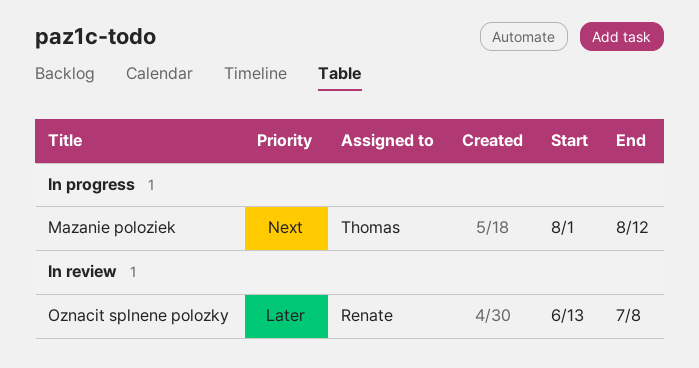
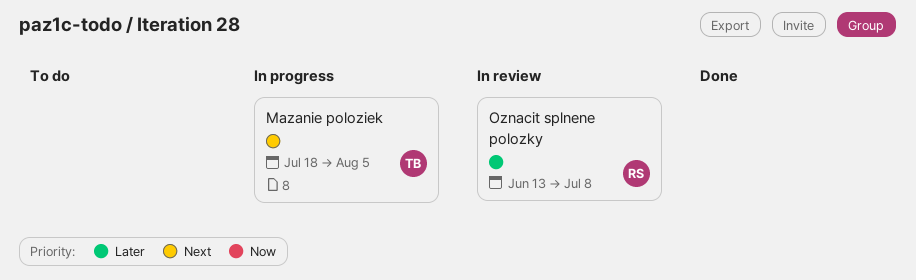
Mazanie poloziek, start: Aug 1 -> Jul 18
Mazanie poloziek, due: Aug 12 -> Aug 5

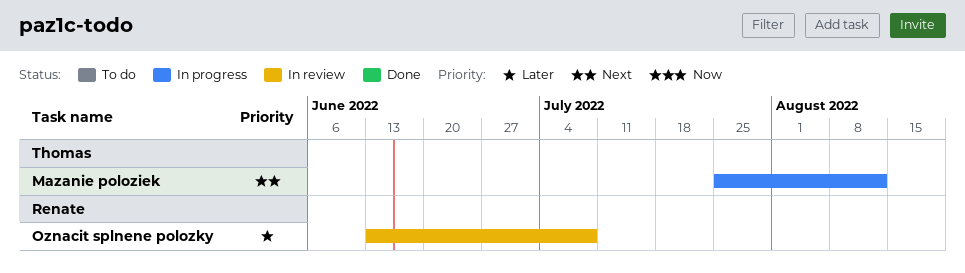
Mazanie poloziek, start: Jul 18 -> Jul 25
Mazanie poloziek, due: Aug 5 -> Aug 12

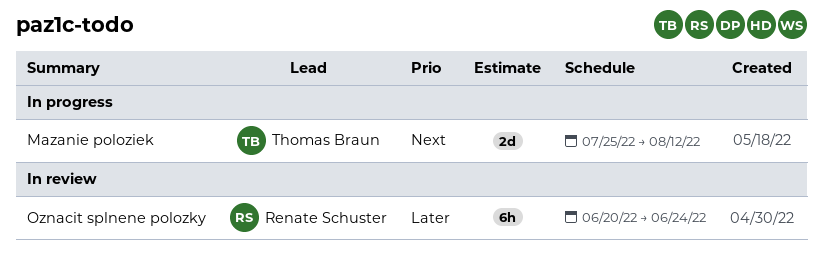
Oznacit splnene polozky, start: Jun 13 -> Jun 20
Oznacit splnene polozky, due: Jul 8 -> Jun 24

